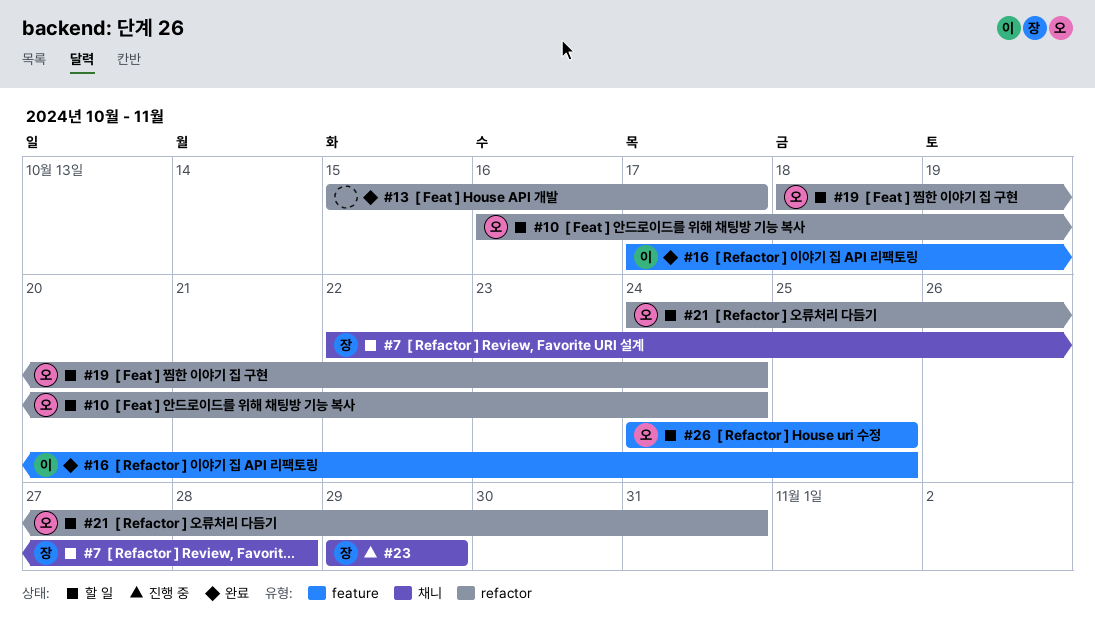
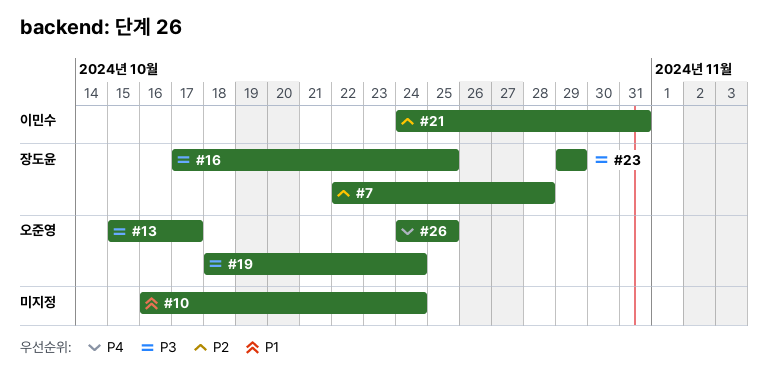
#10, owner: 오준영 -> none
#13, owner: none -> 오준영
#16, owner: 이민수 -> 장도윤
#21, owner: 오준영 -> 이민수

